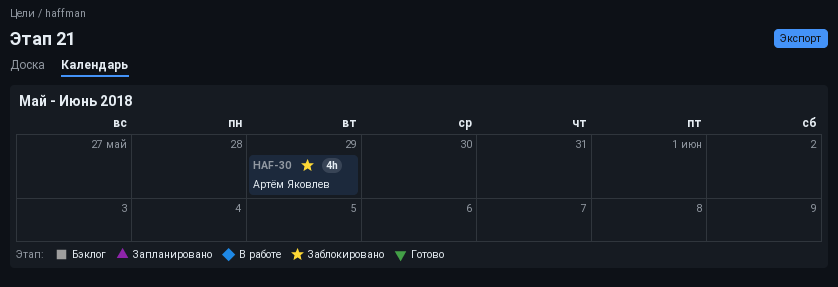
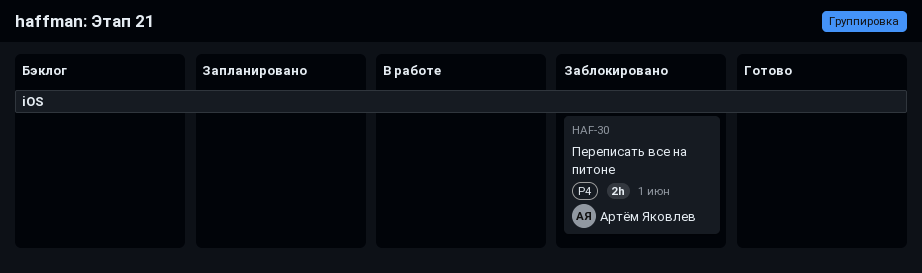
HAF-30, estimate: 4h -> 2h
HAF-30, due: May 29 -> Jun 1

